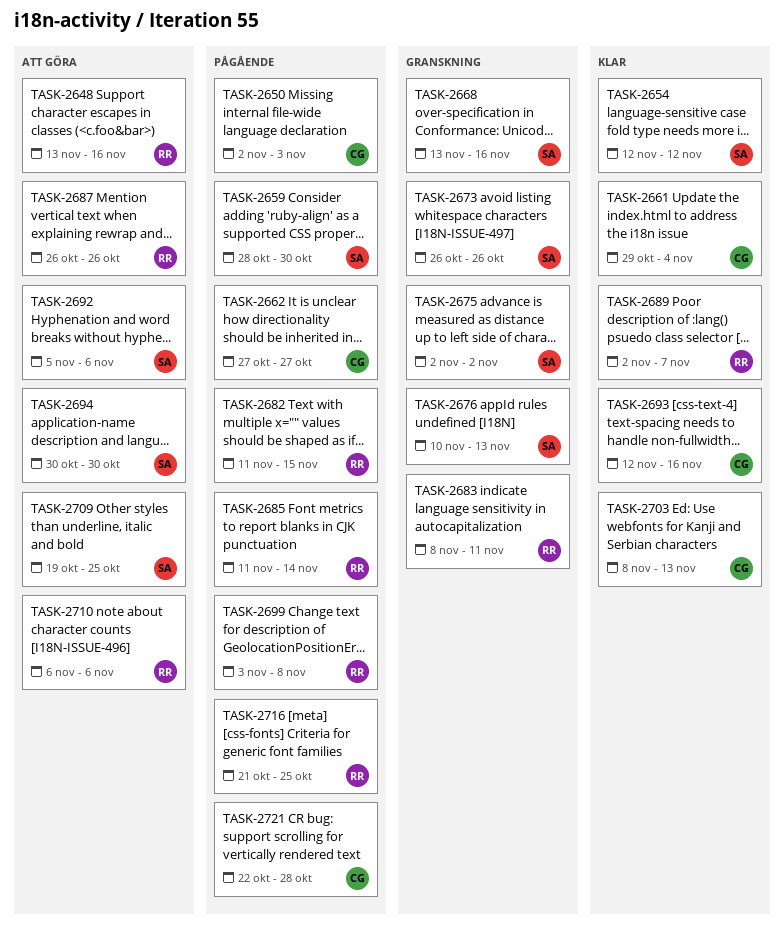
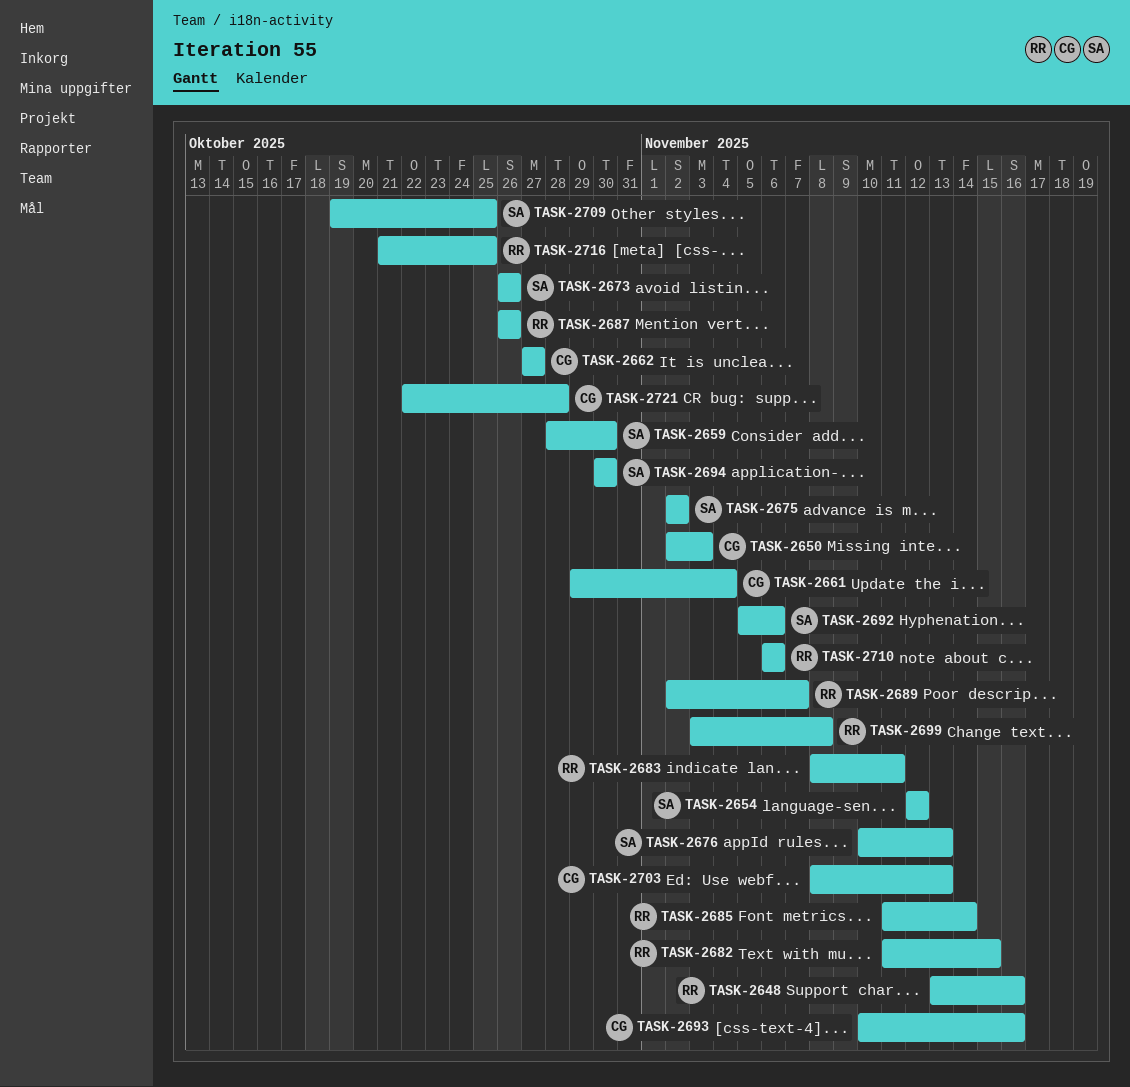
TASK-2668: present -> none
TASK-2693, start: Nov 12 -> Nov 10

